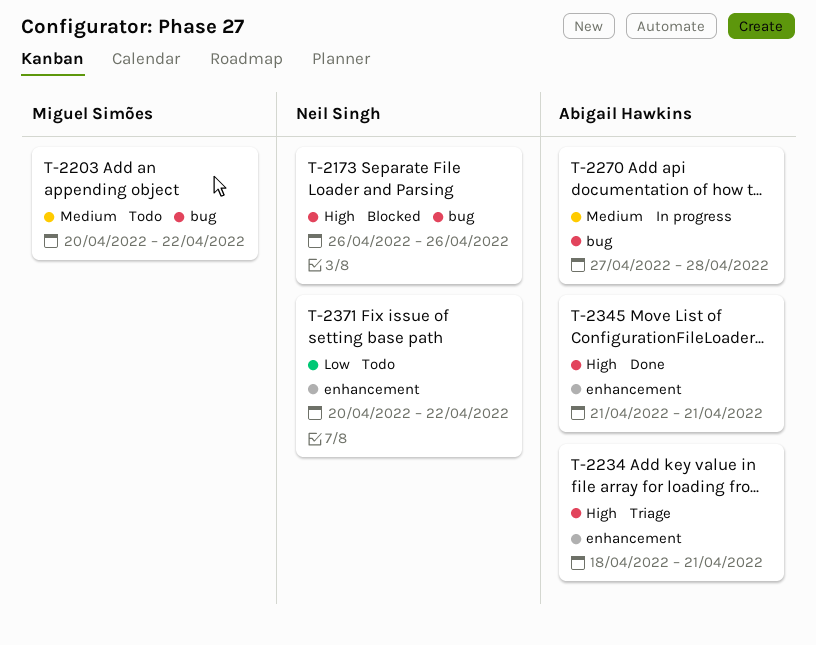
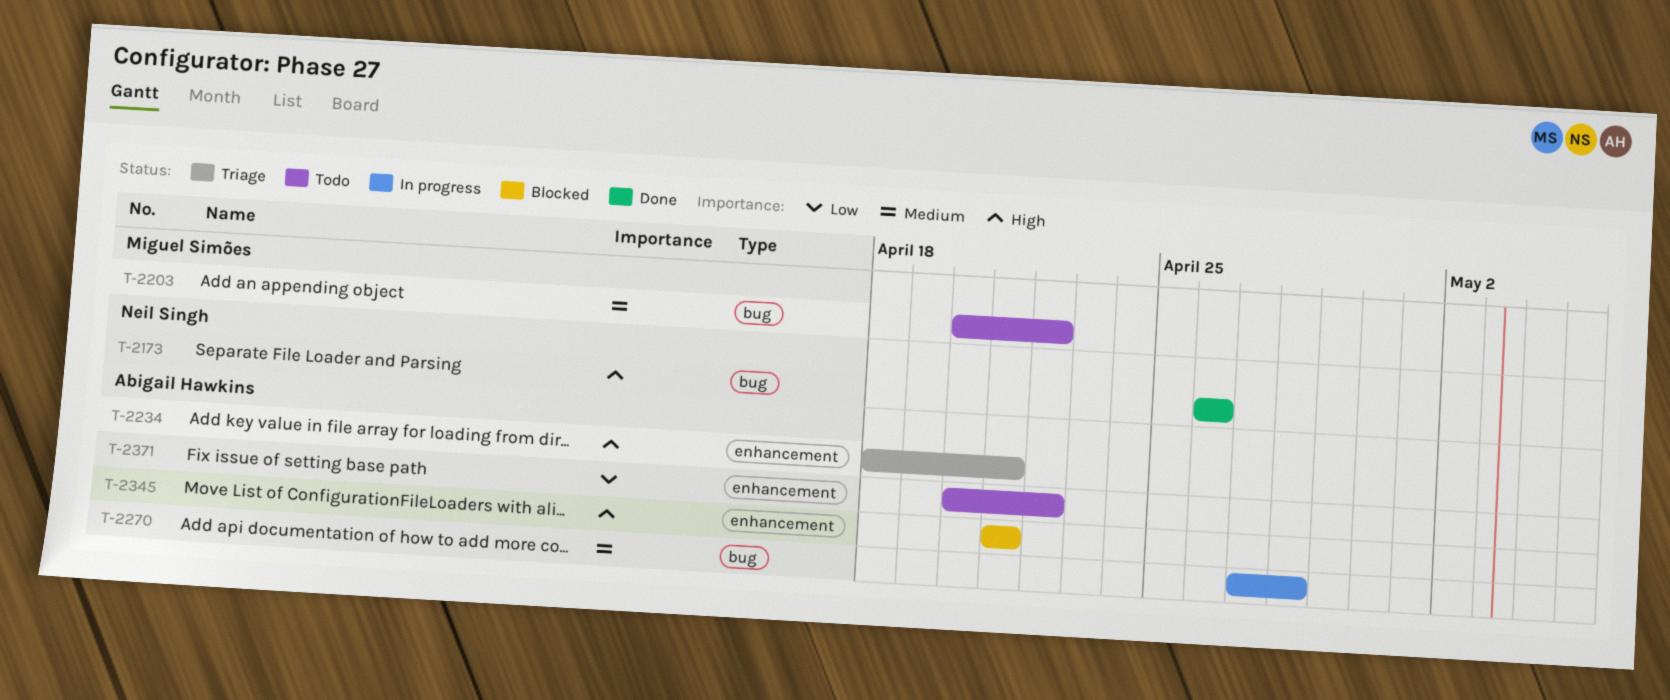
T-2173, status: Blocked -> Done
T-2345, status: Done -> Blocked
T-2371, owner: Neil Singh -> Abigail Hawkins

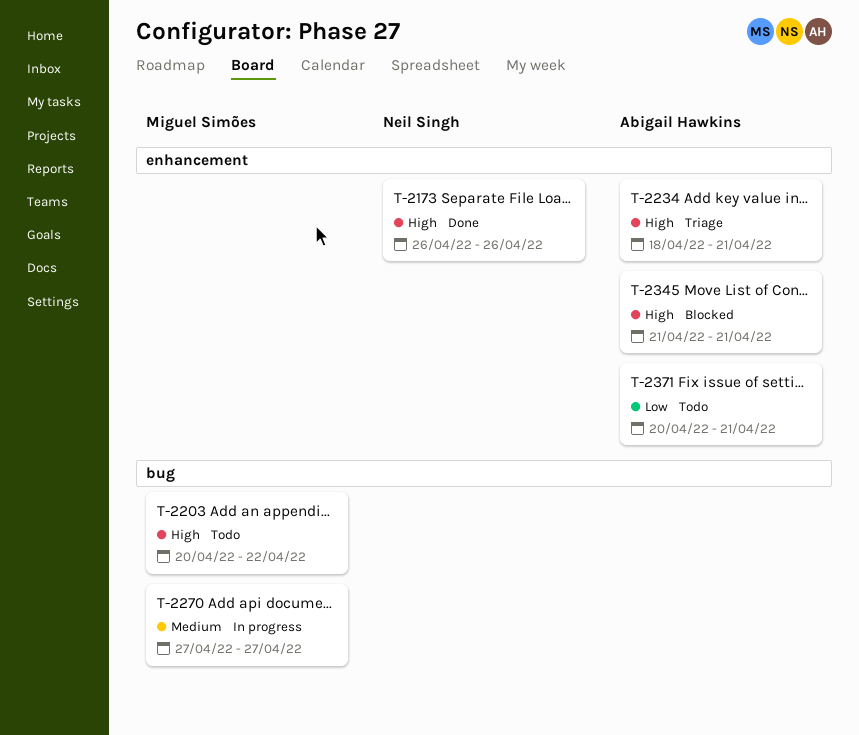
T-2173, label: bug -> enhancement
T-2203, priority: Medium -> High
T-2270, owner: Abigail Hawkins -> Miguel Simões
T-2270, due: Apr 28 -> Apr 27
T-2371, due: Apr 22 -> Apr 21

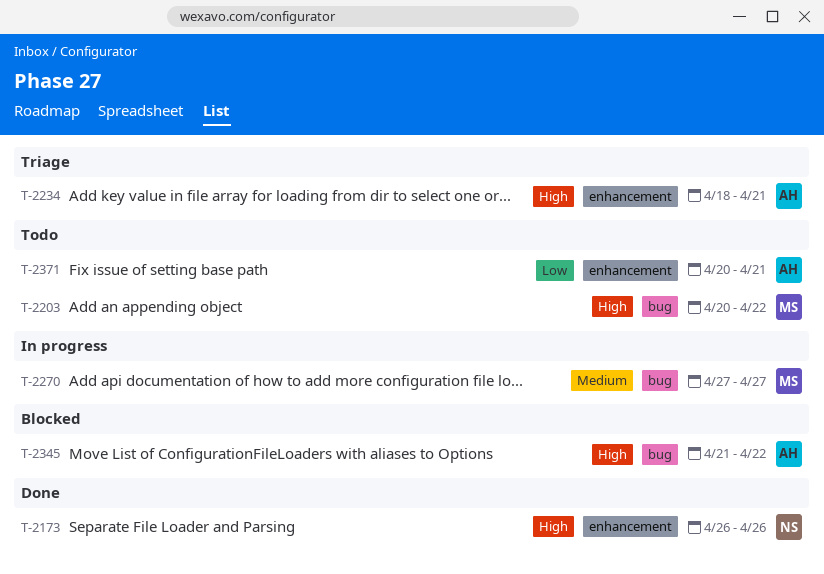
T-2345, label: enhancement -> bug
T-2345, due: Apr 21 -> Apr 22

